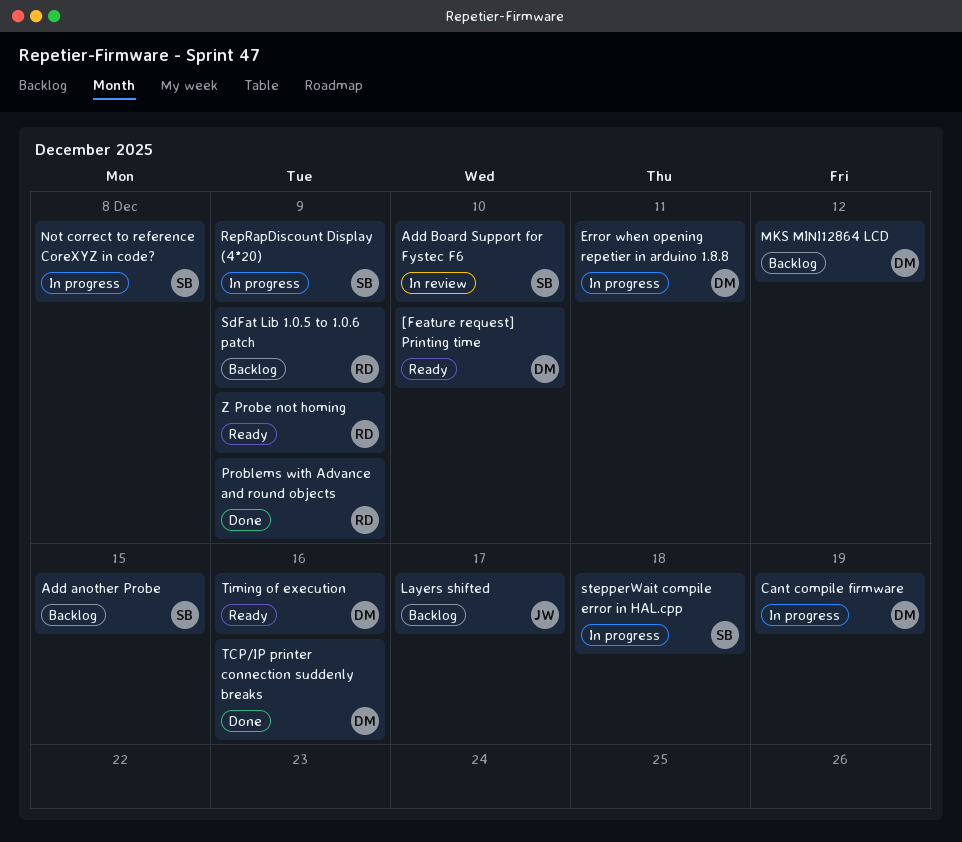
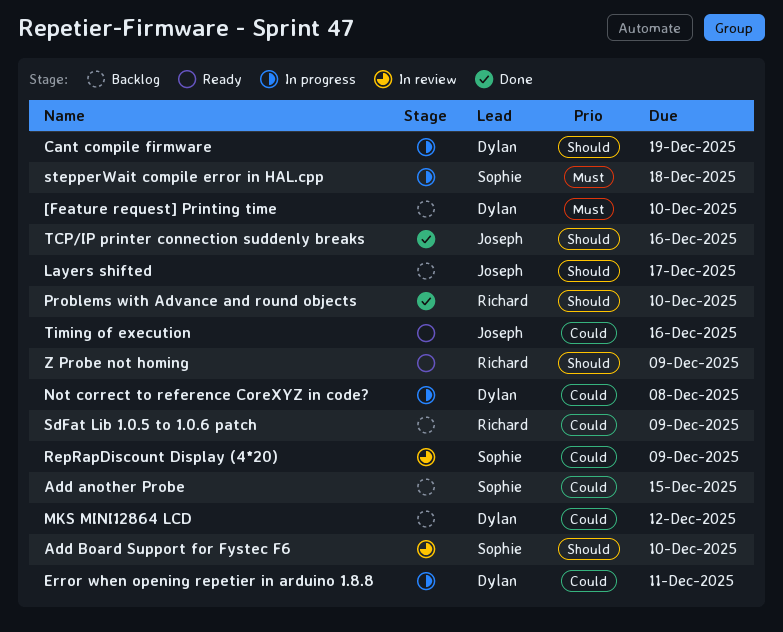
[Feature request] Printing time, status: Ready -> Backlog
Not correct to reference CoreXYZ in code?, owner: Sophie -> Dylan
Problems with Advance and round objects, due: Dec 9 -> Dec 10
RepRapDiscount Display (4*20), status: In progress -> In review
TCP/IP printer connection suddenly breaks, owner: Dylan -> Joseph
Timing of execution, owner: Dylan -> Joseph

